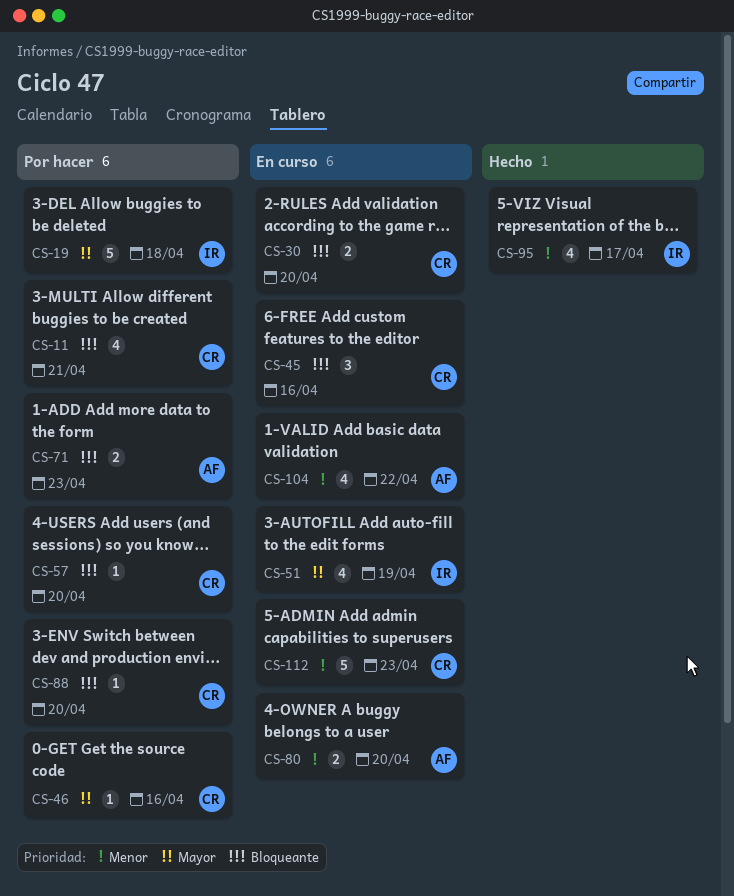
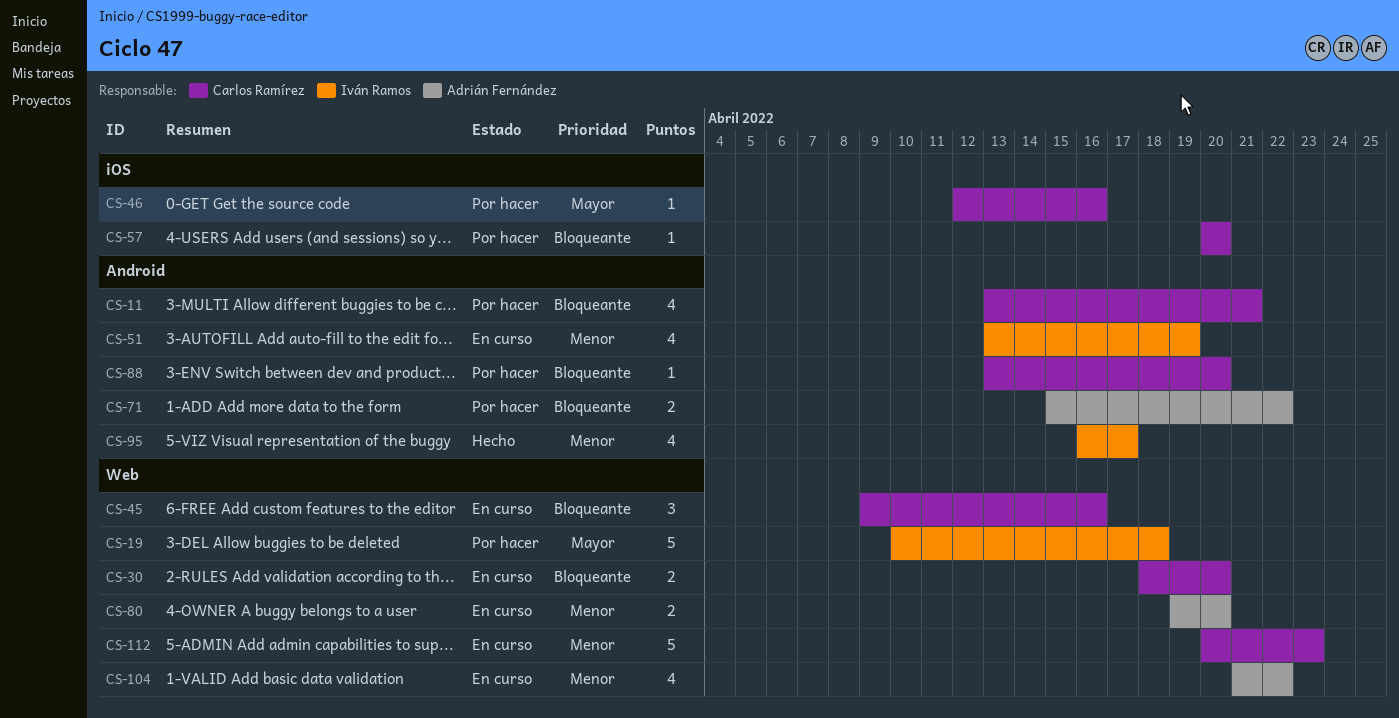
CS-51, priority: Mayor -> Menor
CS-71, due: Apr 23 -> Apr 22

